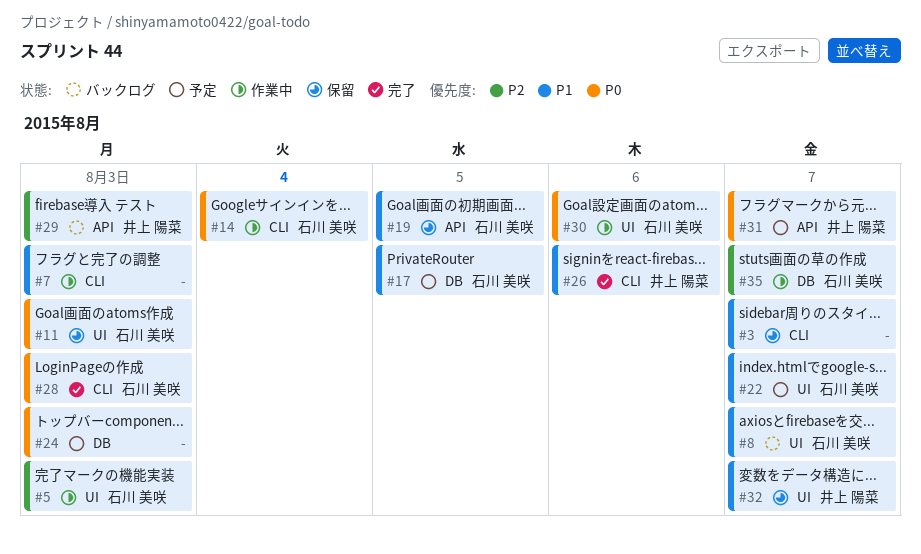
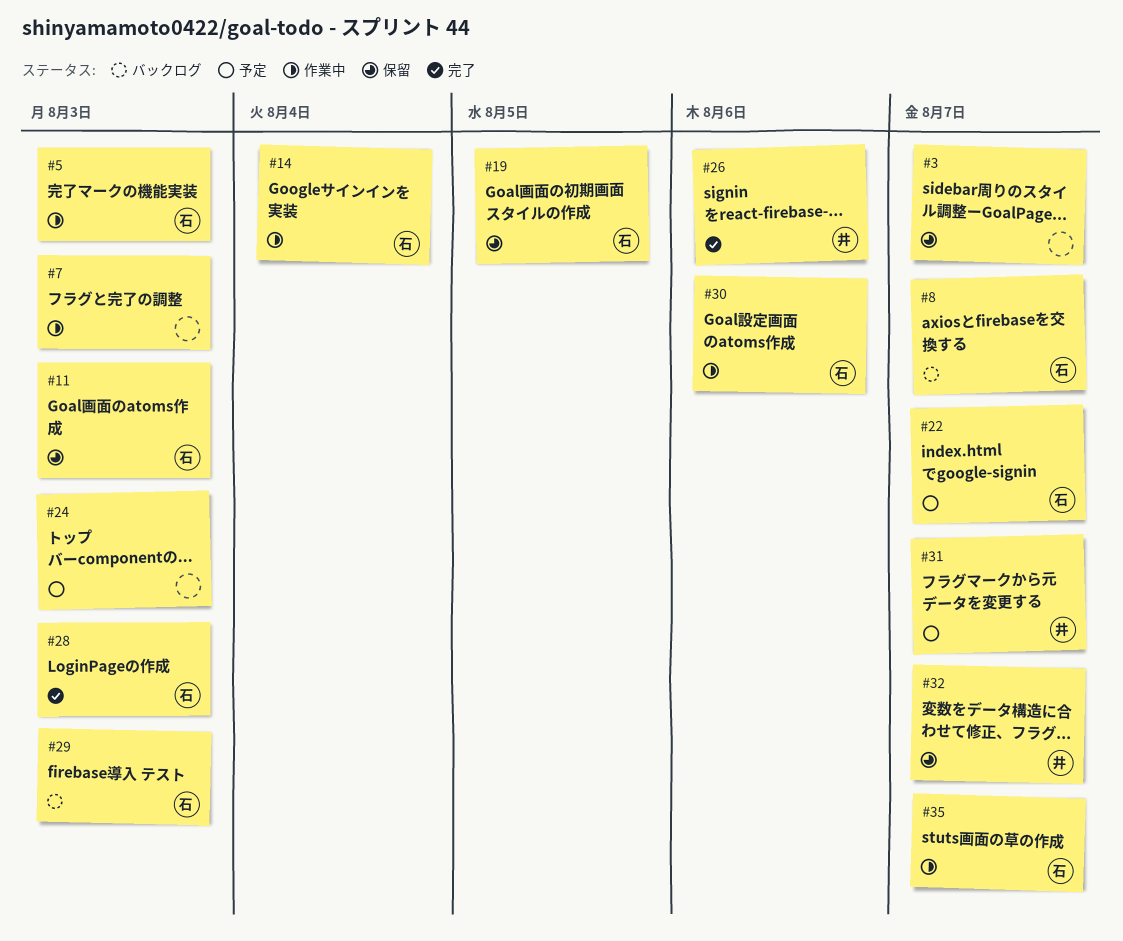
#17: present -> none
#29, owner: 井上 陽菜 -> 石川 美咲

